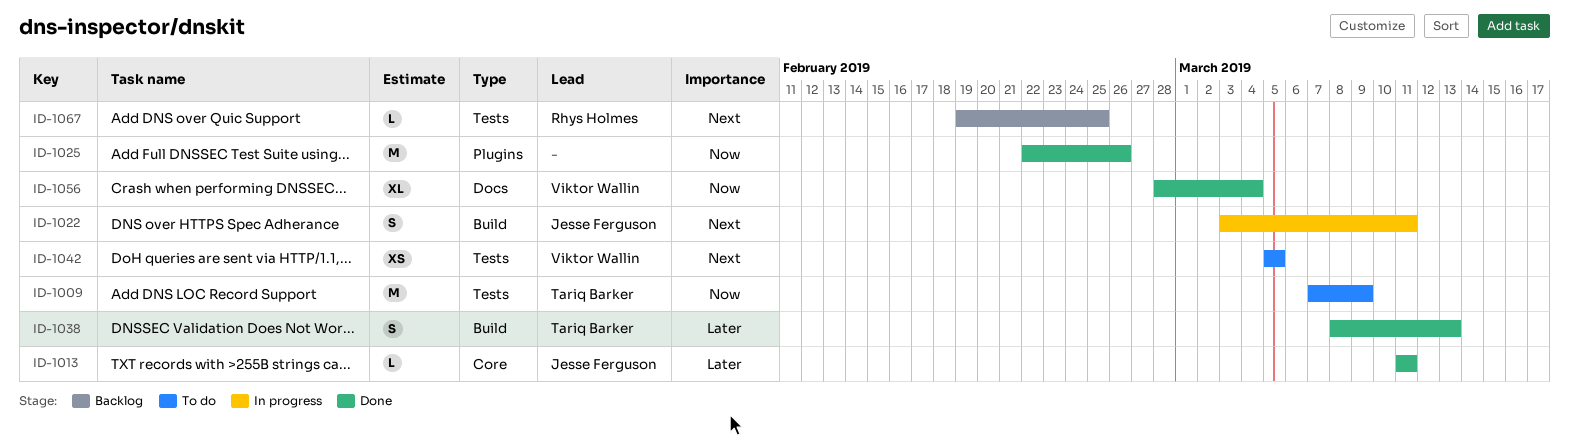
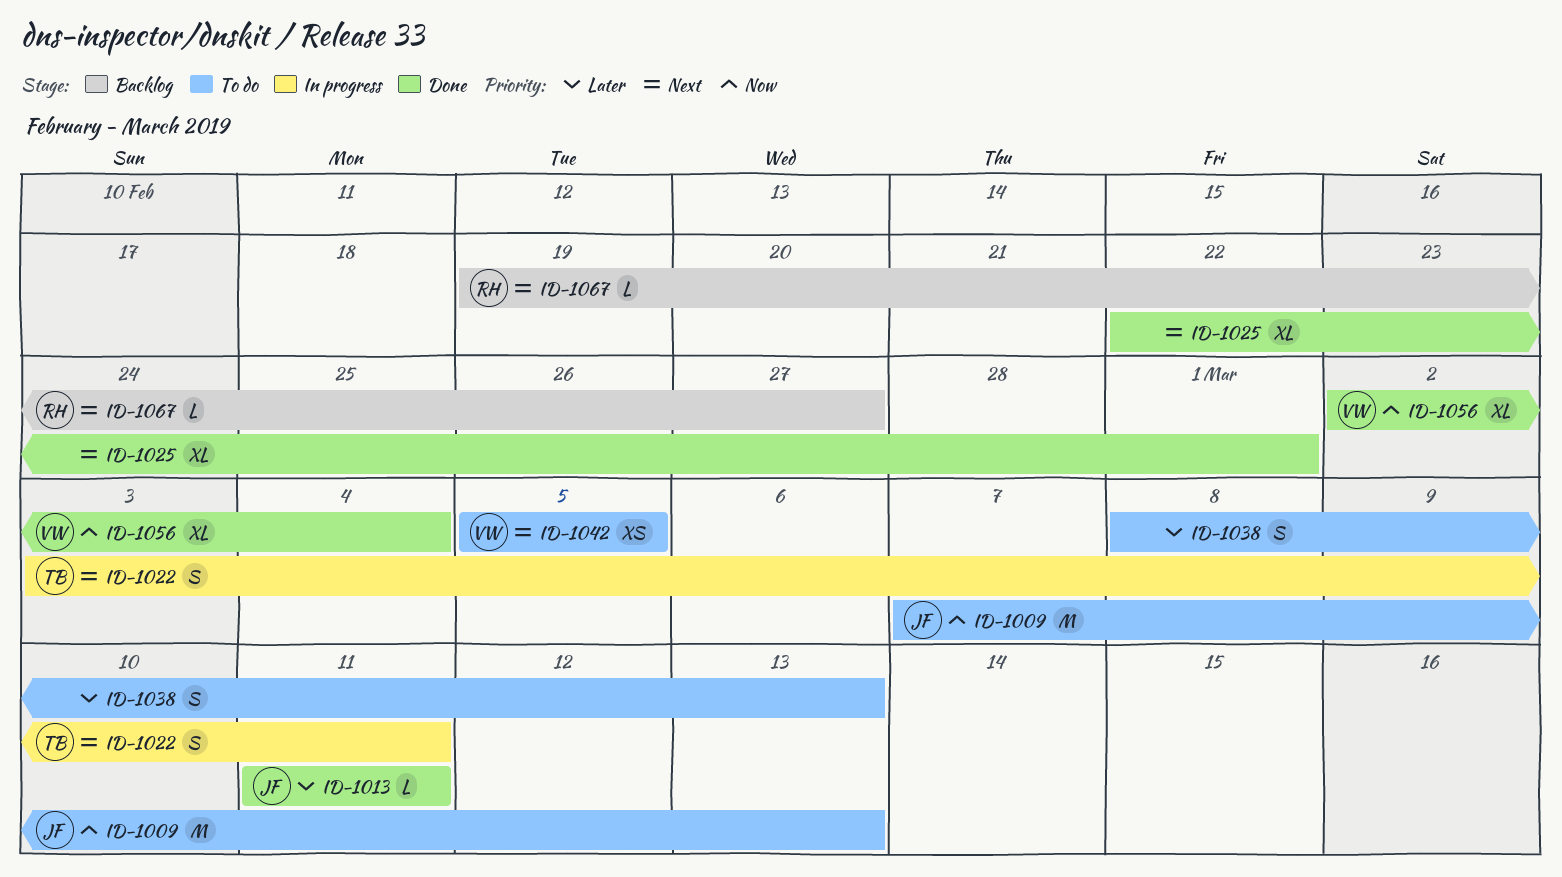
ID-1009, owner: Tariq Barker -> Jesse Ferguson
ID-1009, due: Mar 9 -> Mar 13
ID-1022, owner: Jesse Ferguson -> Tariq Barker
ID-1025, priority: Now -> Next
ID-1025, estimate: M -> XL
ID-1025, due: Feb 26 -> Mar 1
ID-1038, status: Done -> To do
ID-1038, owner: Tariq Barker -> none
ID-1056, start: Feb 28 -> Mar 2
ID-1067, due: Feb 25 -> Feb 27

